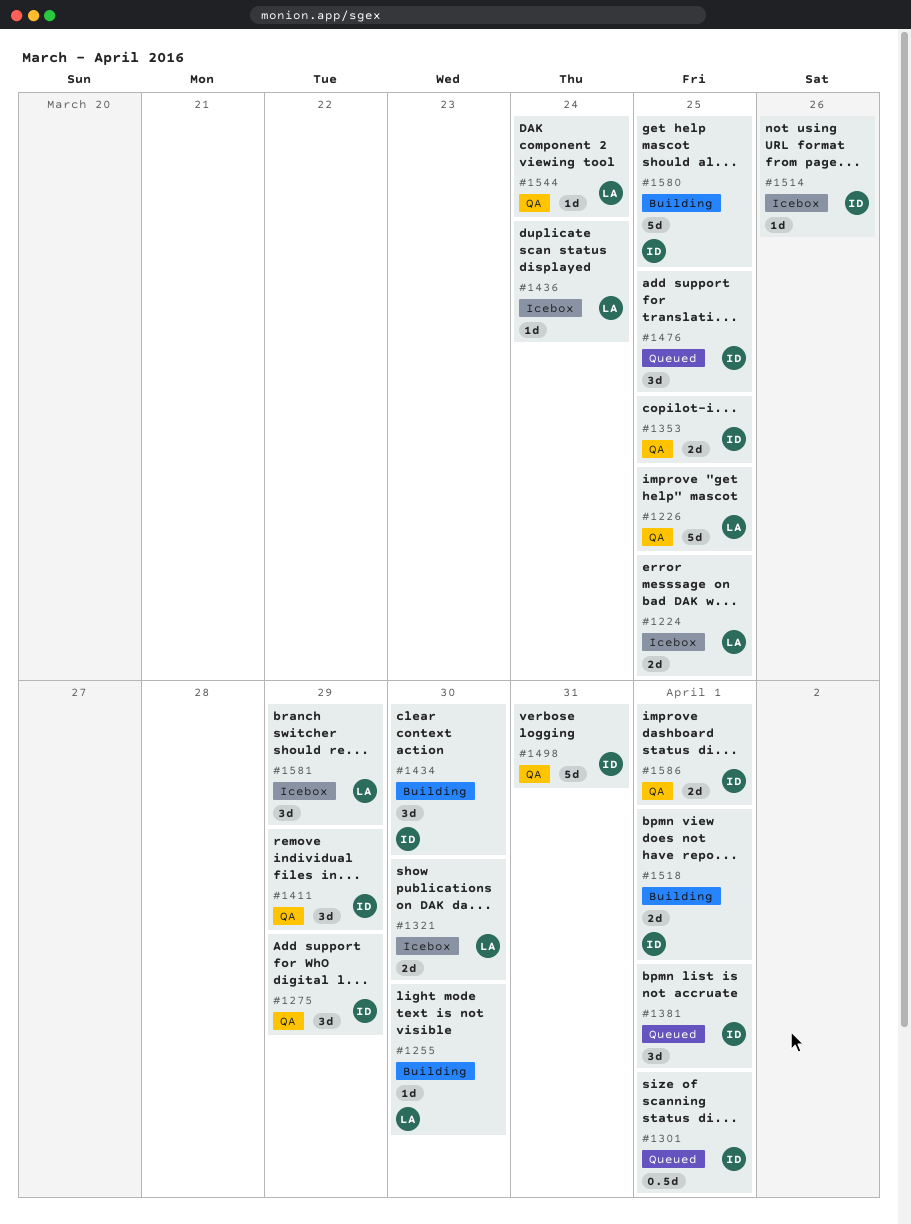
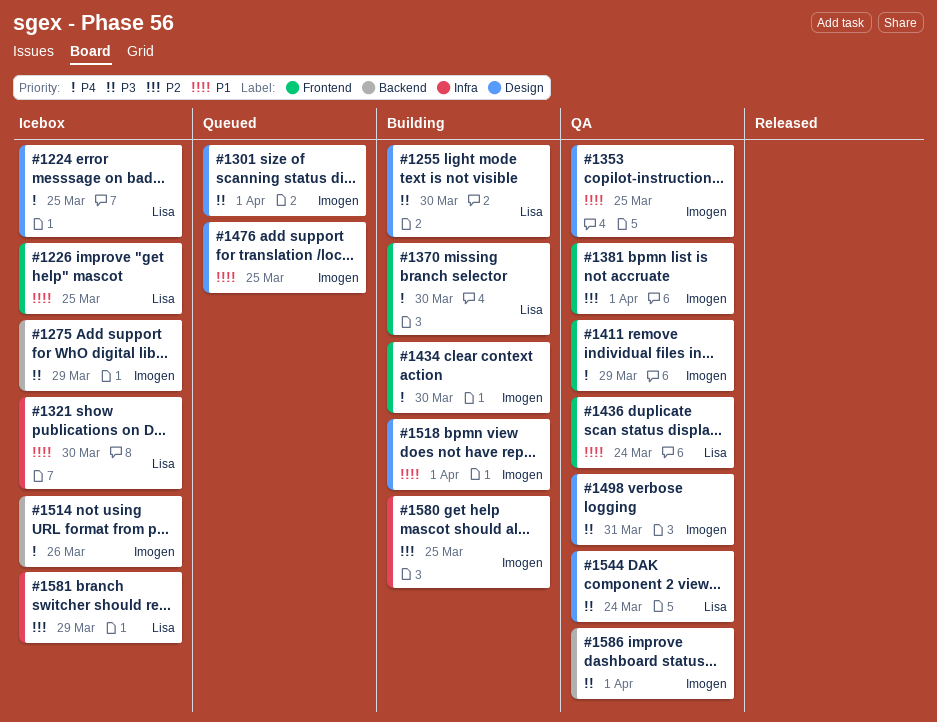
#1226, status: QA -> Icebox
#1275, status: QA -> Icebox
#1370: none -> present
#1381, status: Queued -> QA
#1436, status: Icebox -> QA

